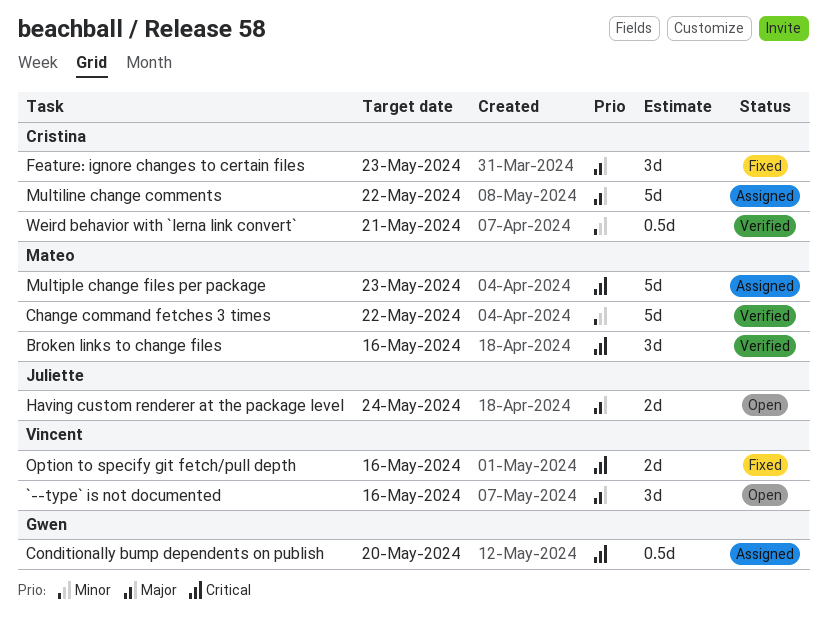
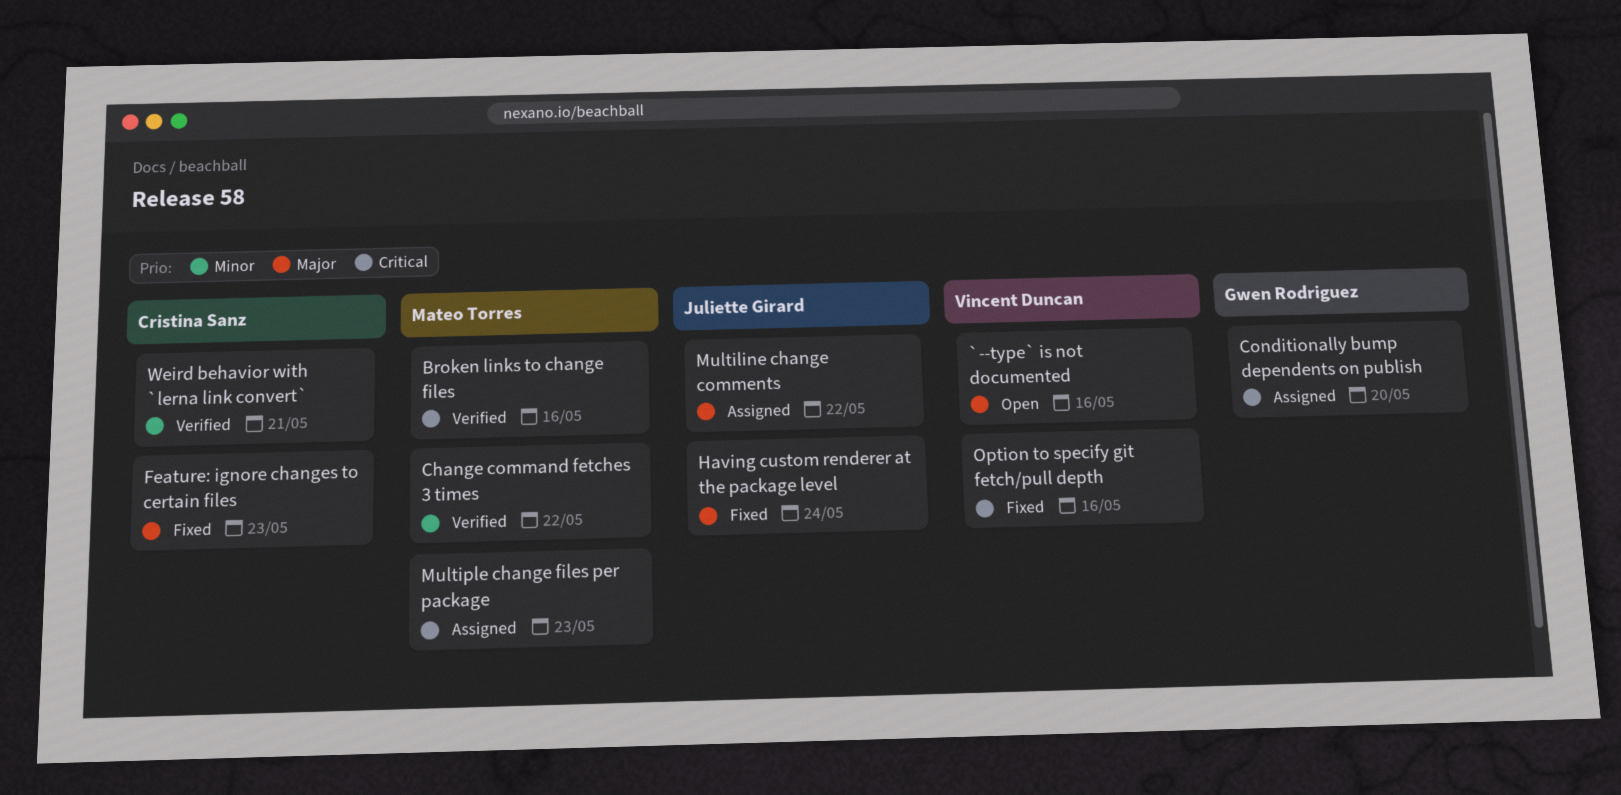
Having custom renderer at the package level, status: Open -> Fixed
Multiline change comments, owner: Cristina Sanz -> Juliette Girard

